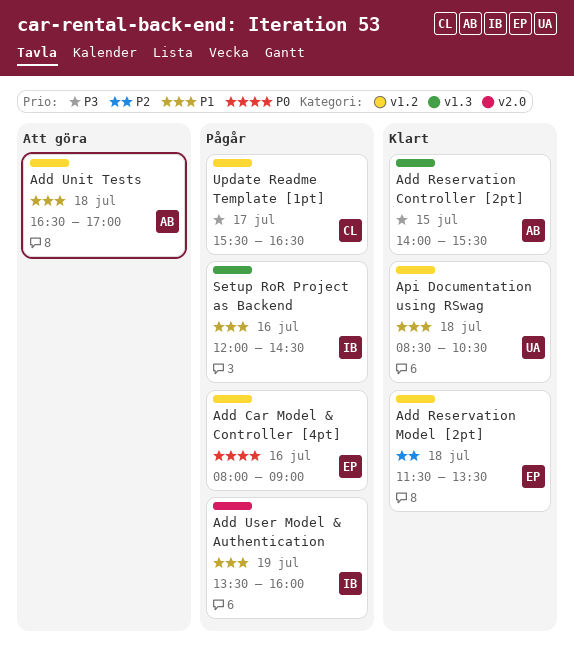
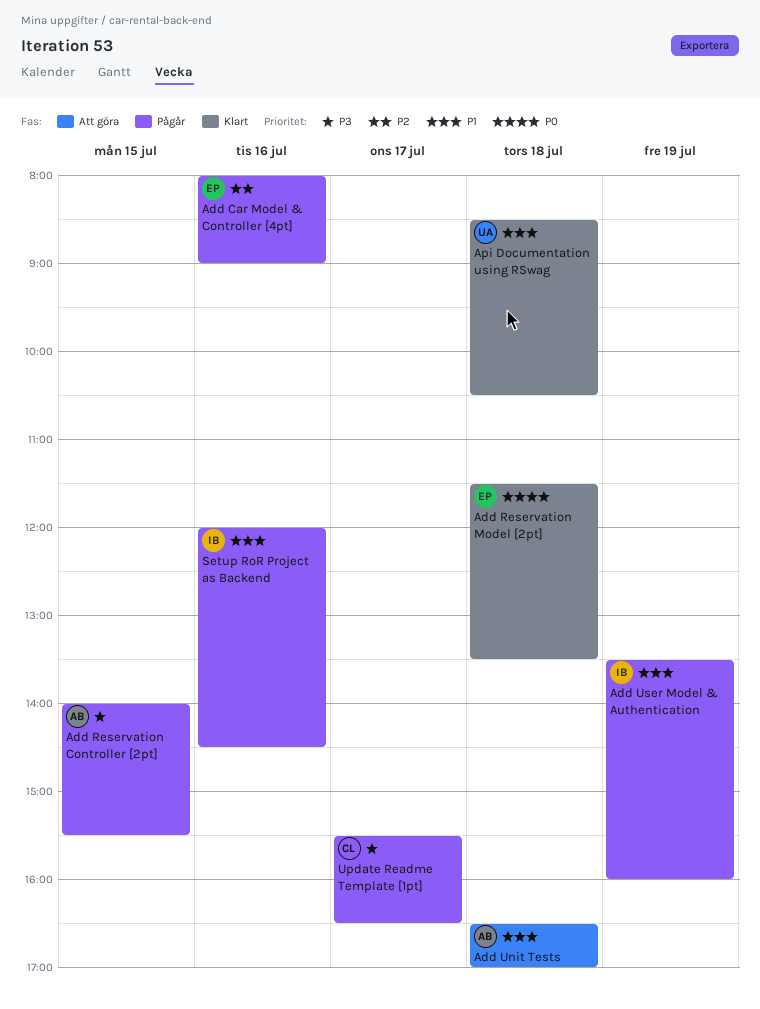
Add Car Model & Controller [4pt], priority: P0 -> P2
Add Reservation Controller [2pt], status: Klart -> Pågår
Add Reservation Model [2pt], priority: P2 -> P0

